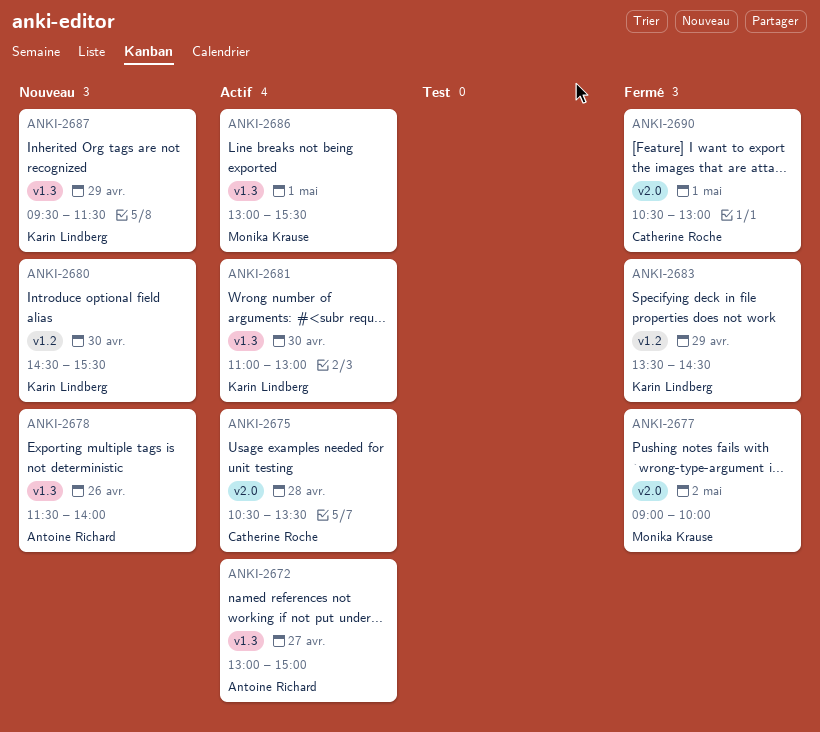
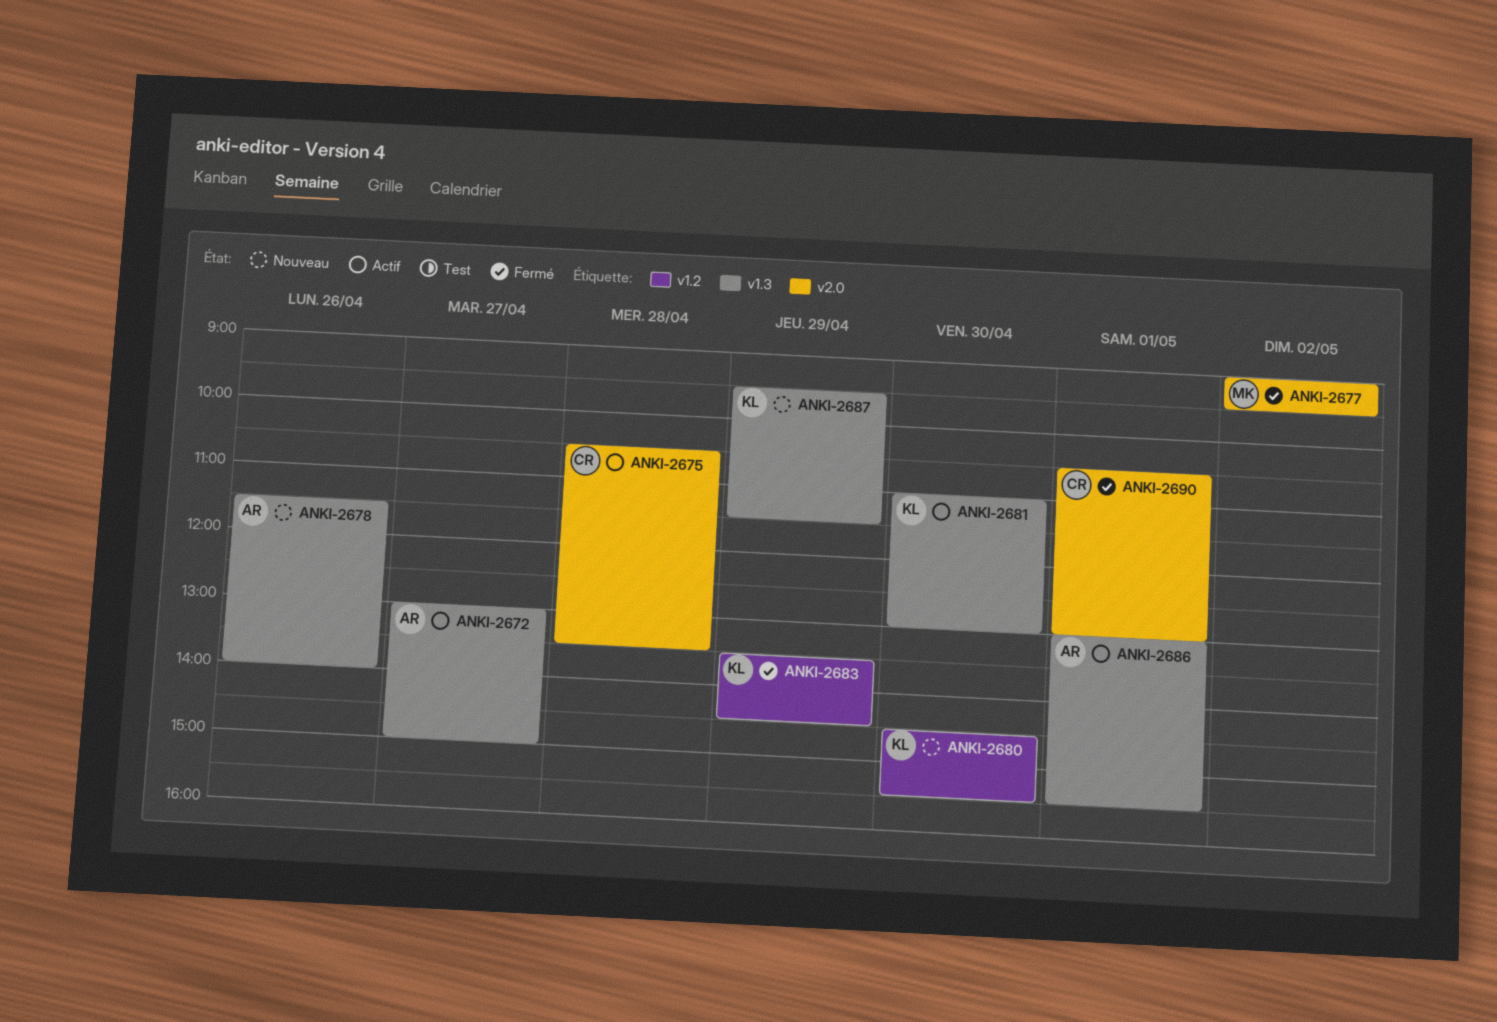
ANKI-2677, ends: 10:00 -> 09:30
ANKI-2686, owner: Monika Krause -> Antoine Richard

